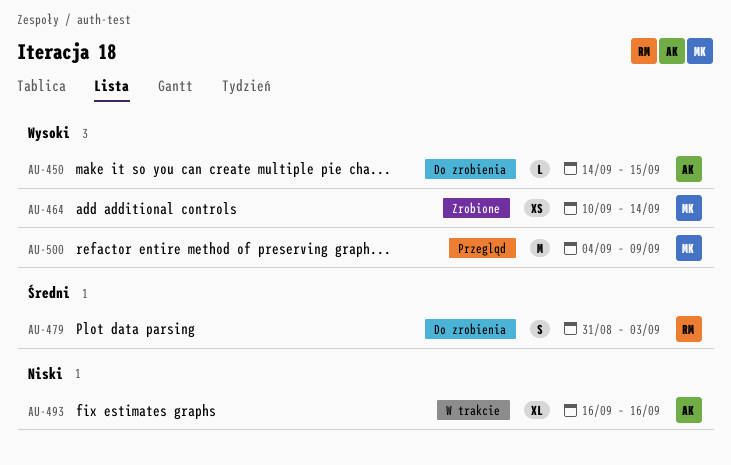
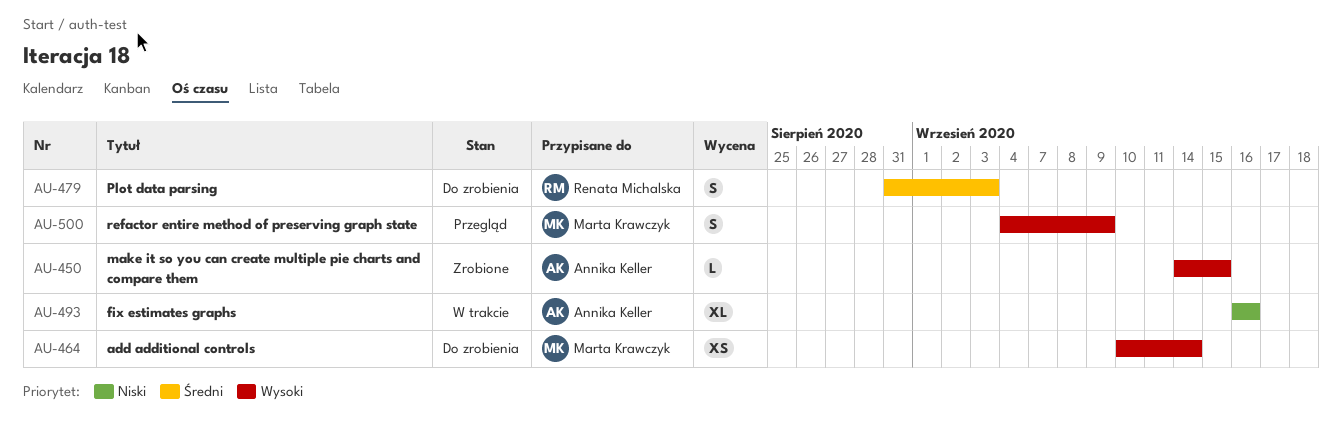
AU-450, status: Do zrobienia -> Zrobione
AU-464, status: Zrobione -> Do zrobienia
AU-500, estimate: M -> S

